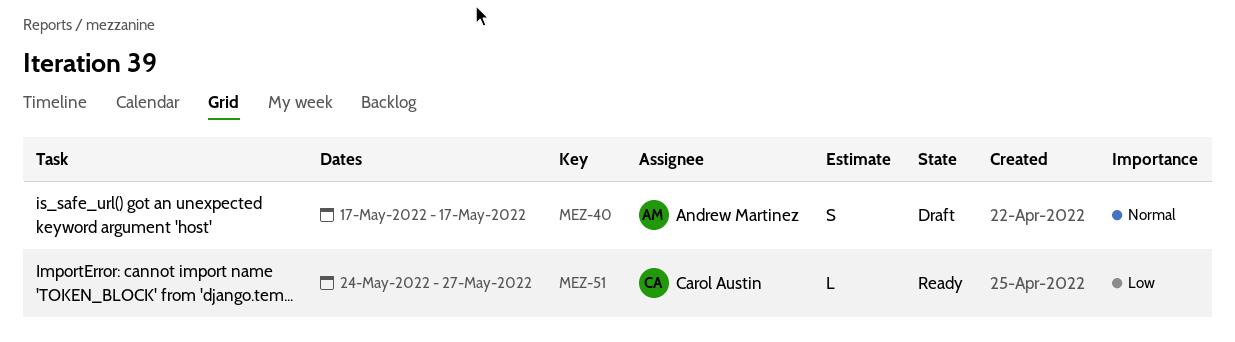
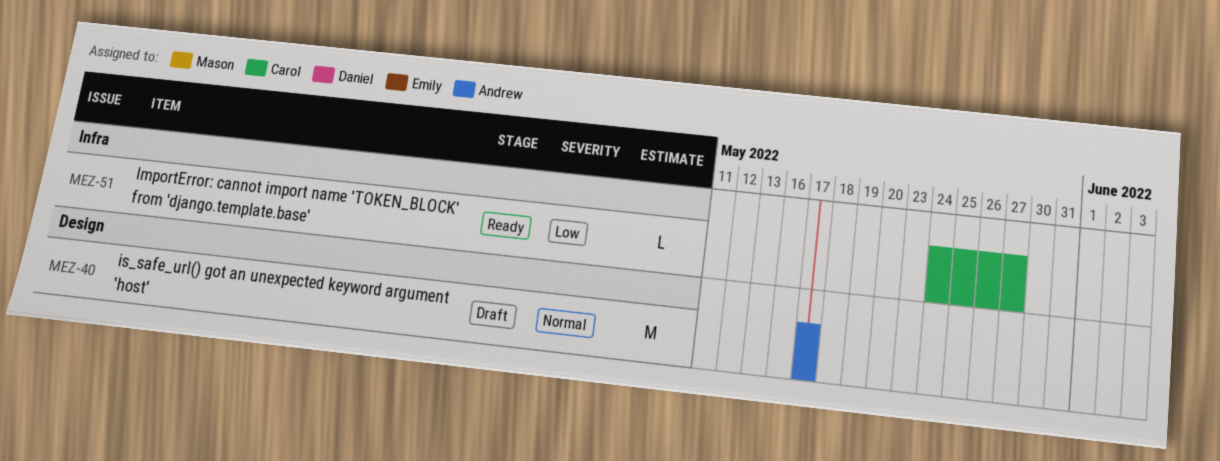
MEZ-40, estimate: S -> M

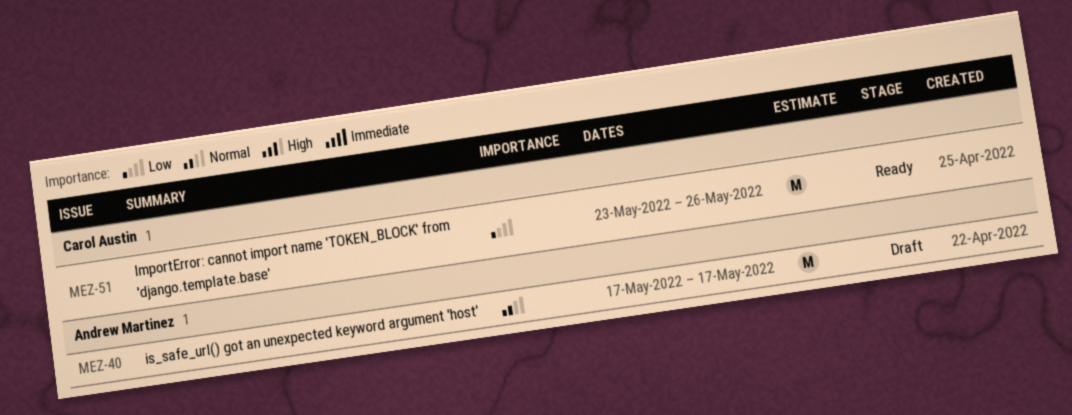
MEZ-51, estimate: L -> M
MEZ-51, start: May 24 -> May 23
MEZ-51, due: May 27 -> May 26

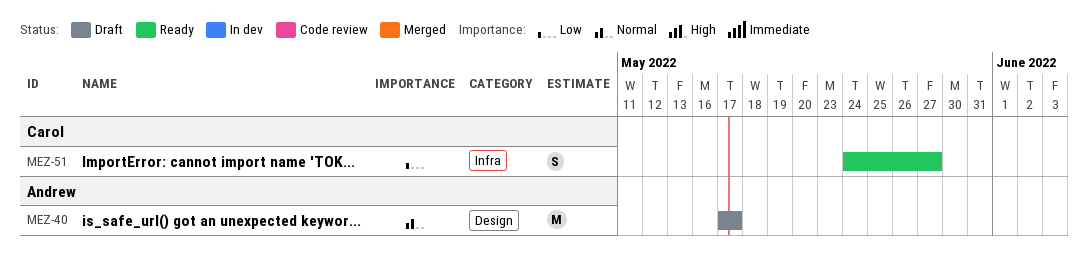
MEZ-51, estimate: M -> S
MEZ-51, start: May 23 -> May 24
MEZ-51, due: May 26 -> May 27

